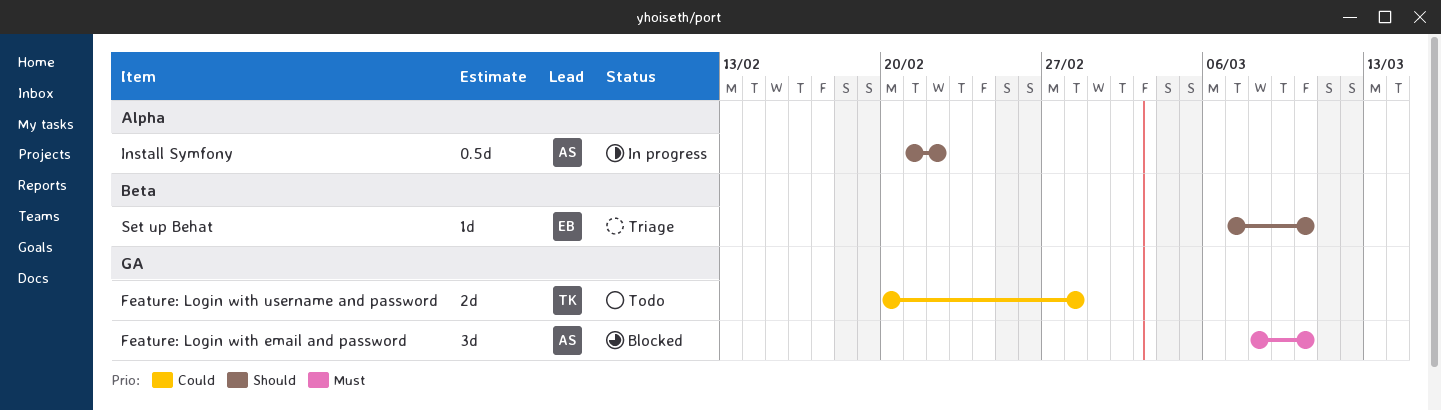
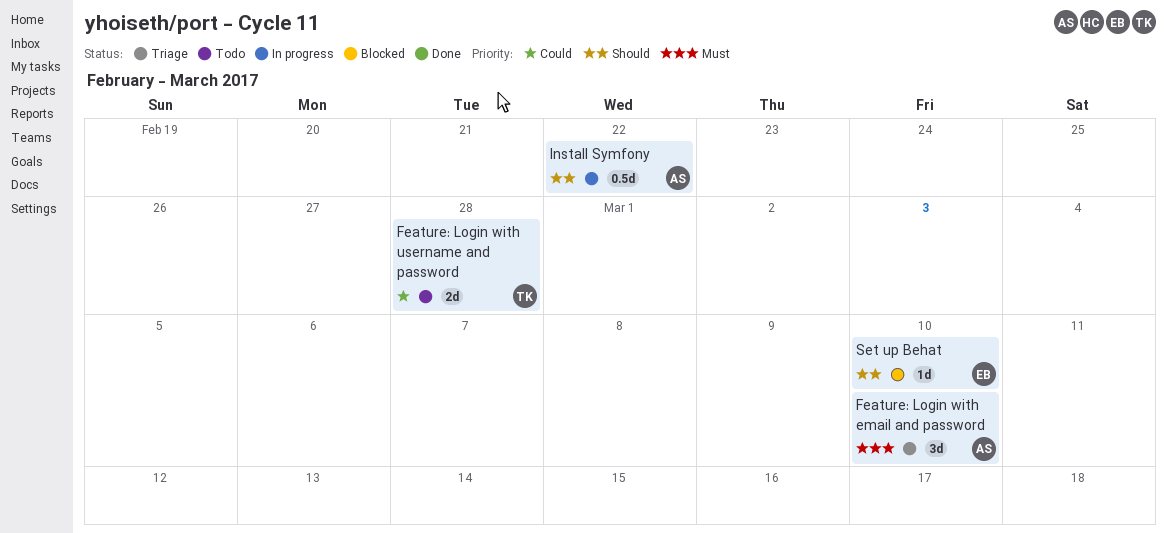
Feature: Login with email and password, status: Blocked -> Triage
Set up Behat, status: Triage -> Blocked

